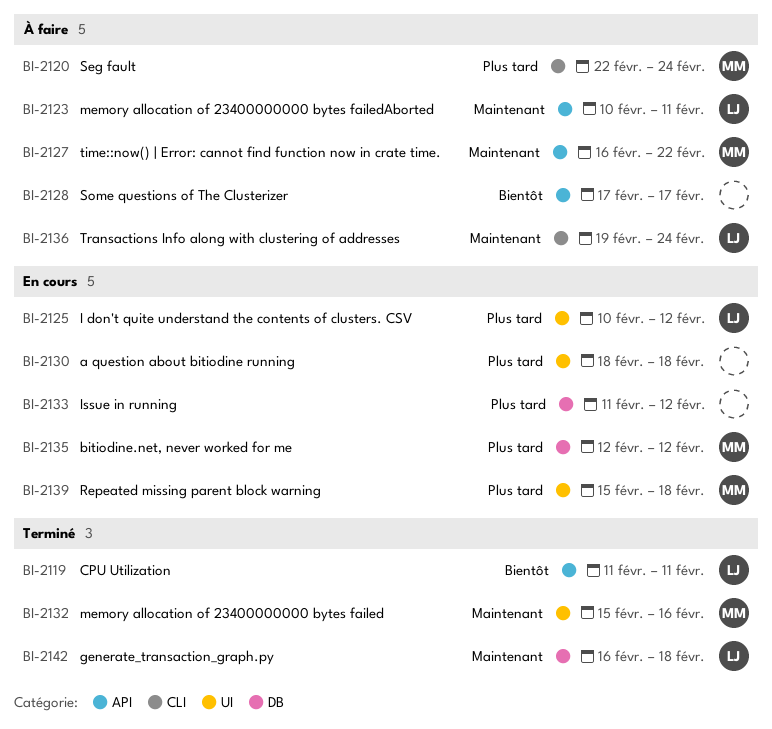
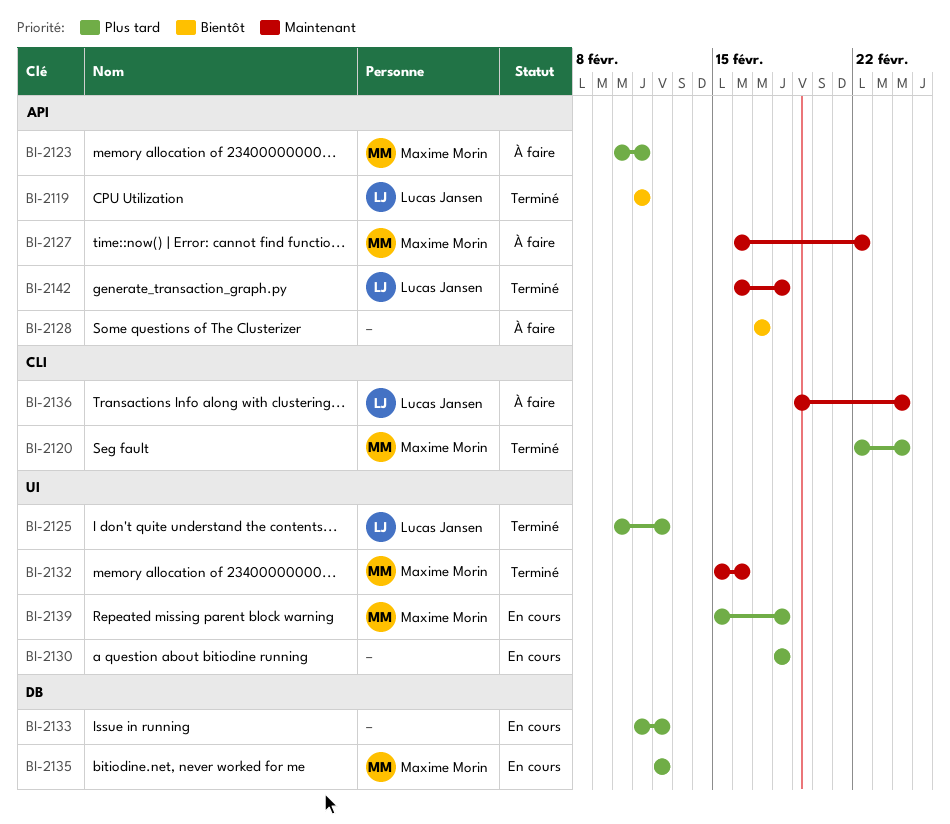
BI-2120, status: À faire -> Terminé
BI-2123, owner: Lucas Jansen -> Maxime Morin
BI-2123, priority: Maintenant -> Plus tard
BI-2125, status: En cours -> Terminé
BI-2142, label: DB -> API

